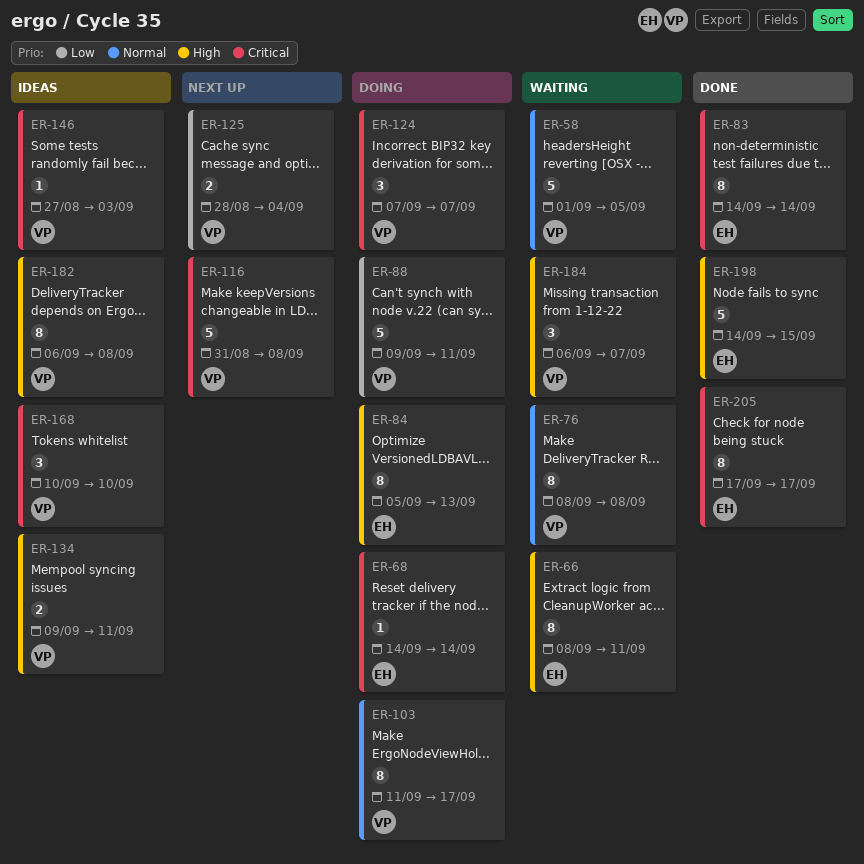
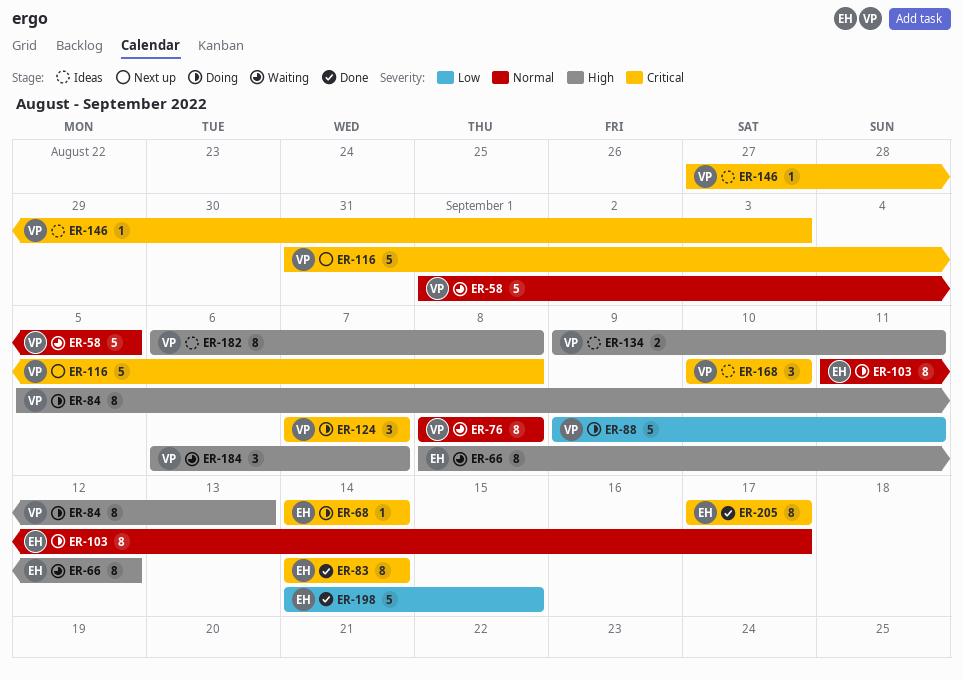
ER-66, due: Sep 11 -> Sep 12
ER-84, owner: EH -> VP
ER-103, owner: VP -> EH
ER-125: present -> none
ER-198, priority: High -> Low

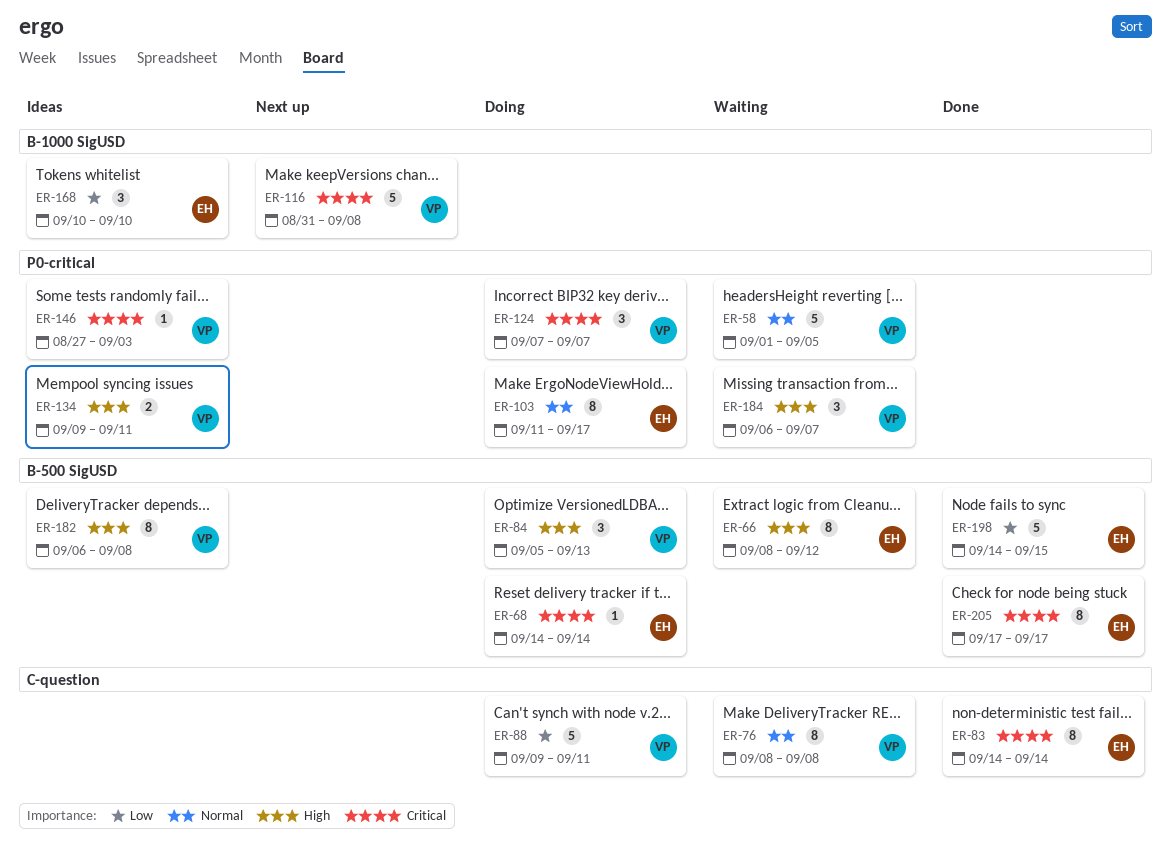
ER-84, estimate: 8 -> 3
ER-168, owner: VP -> EH
ER-168, priority: Critical -> Low

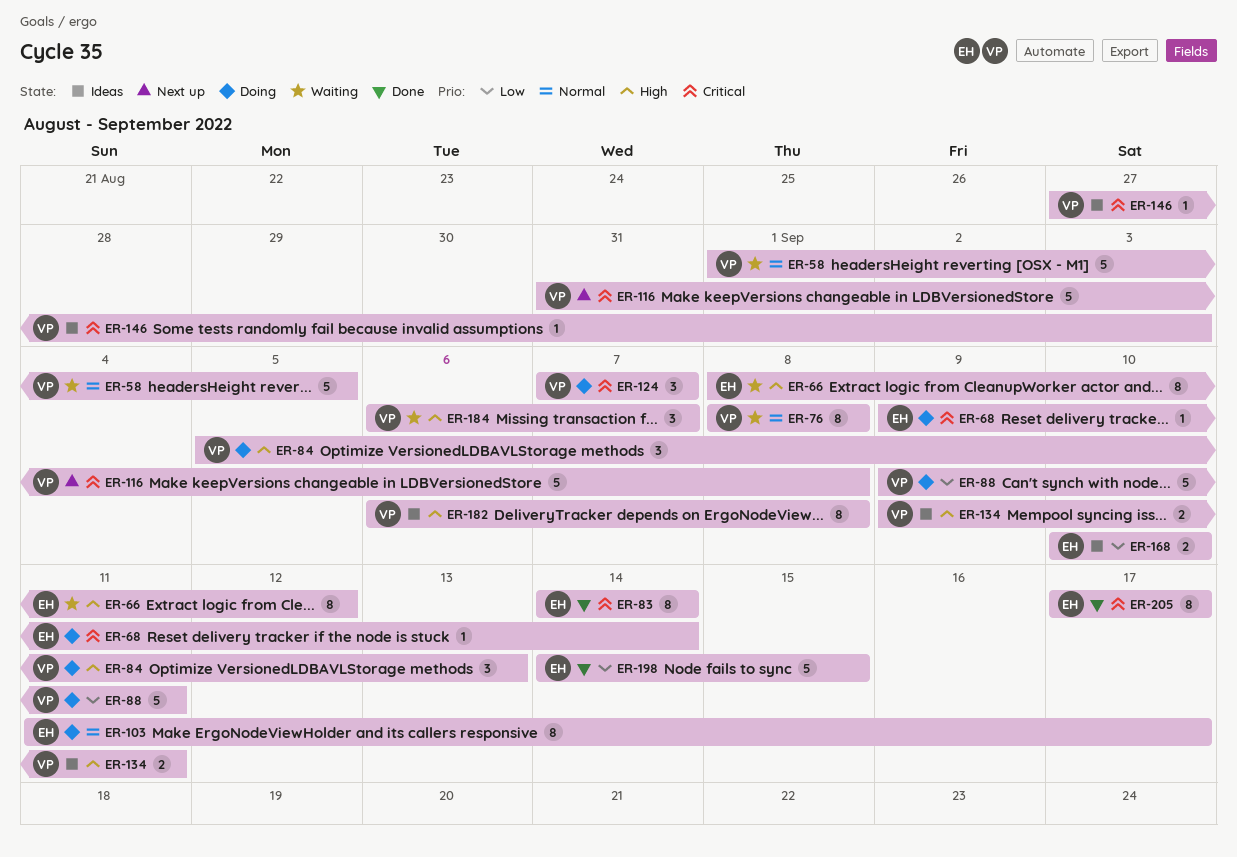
ER-68, start: Sep 14 -> Sep 9
ER-168, estimate: 3 -> 2

